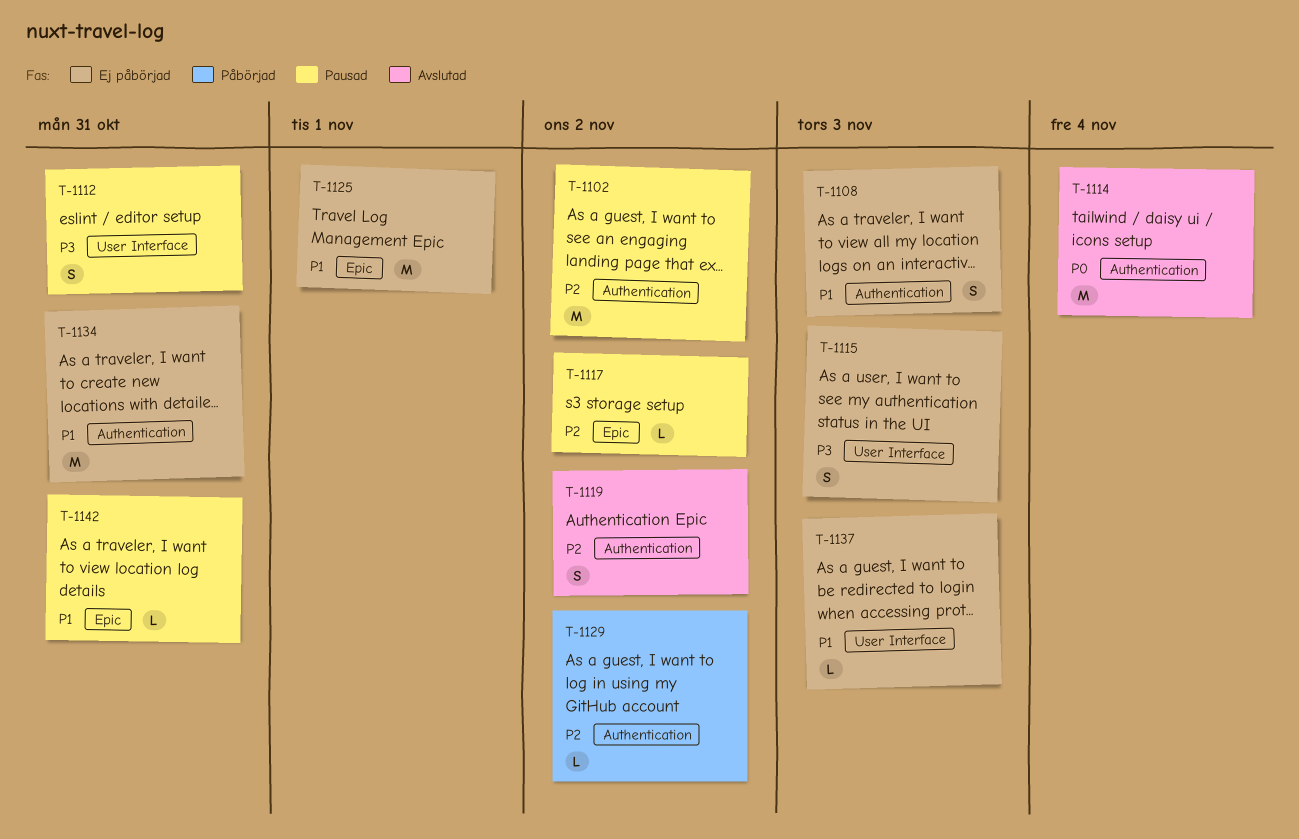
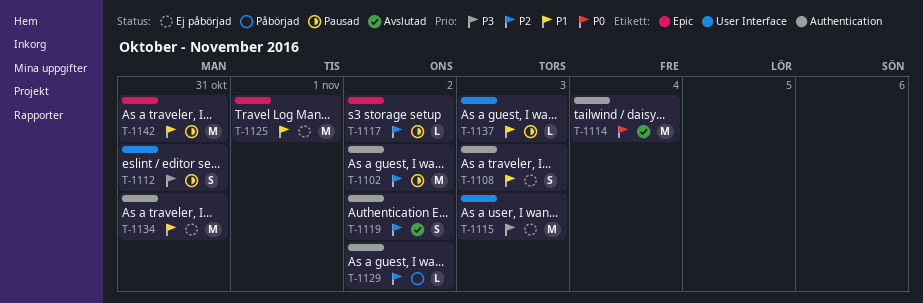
T-1115, estimate: S -> M
T-1137, status: Ej påbörjad -> Pausad
T-1142, estimate: L -> M

